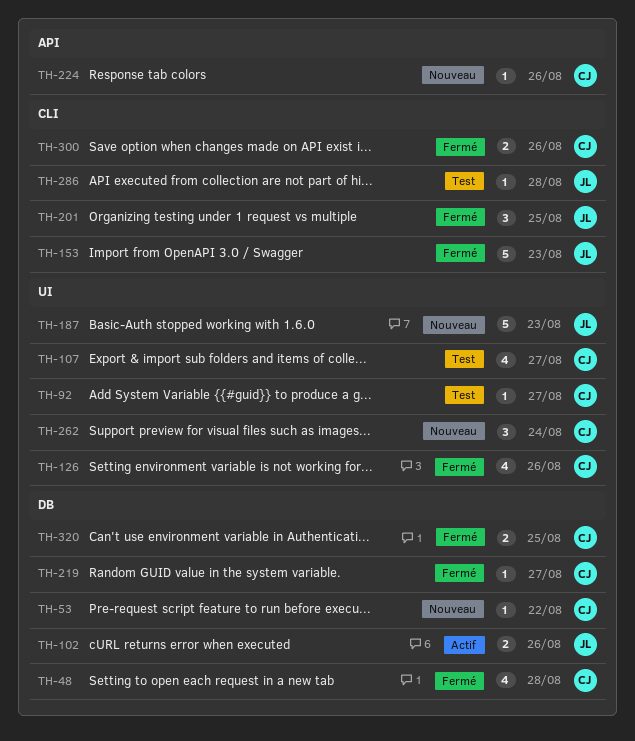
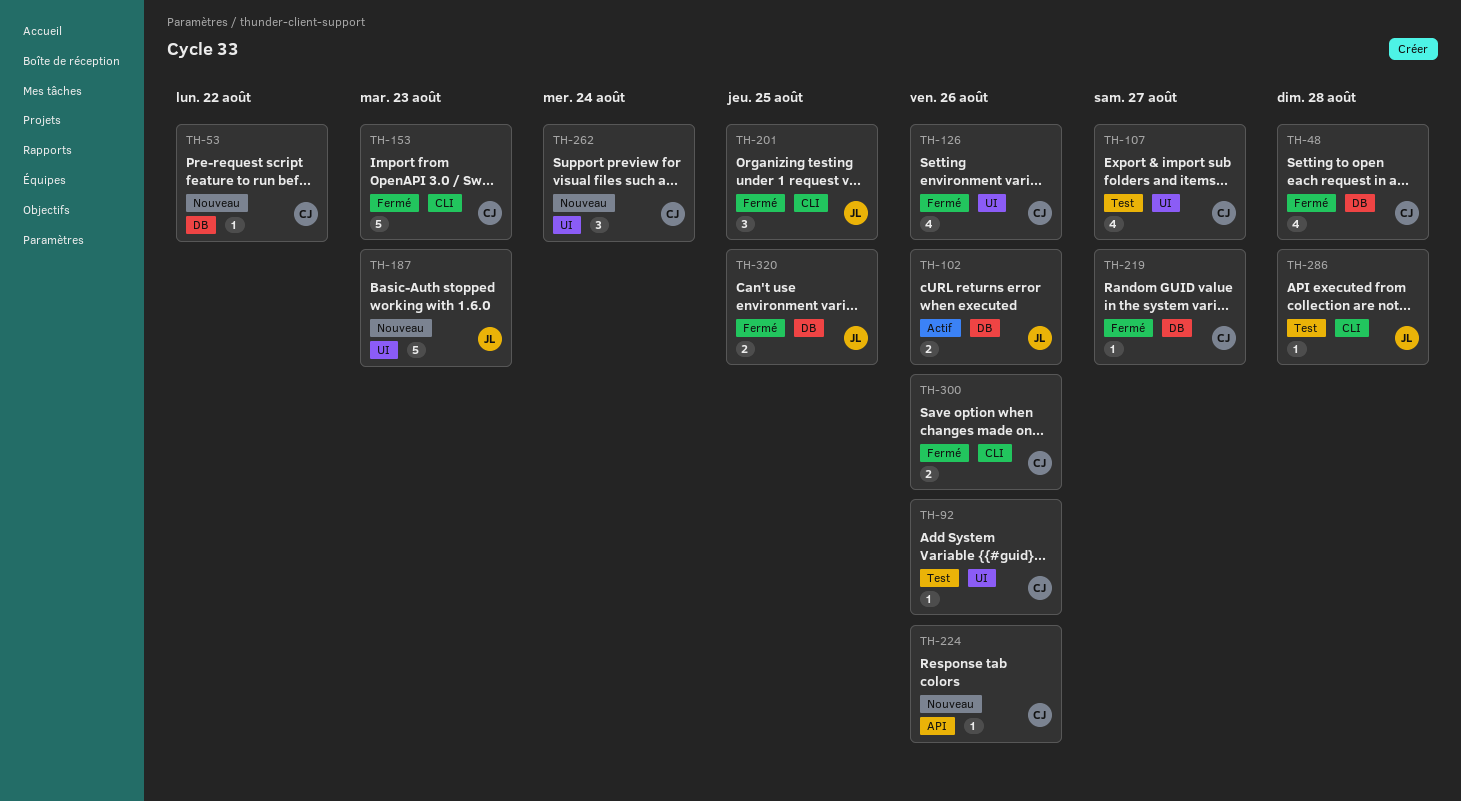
TH-92, due: Aug 27 -> Aug 26
TH-153, owner: JL -> CJ
TH-320, owner: CJ -> JL

